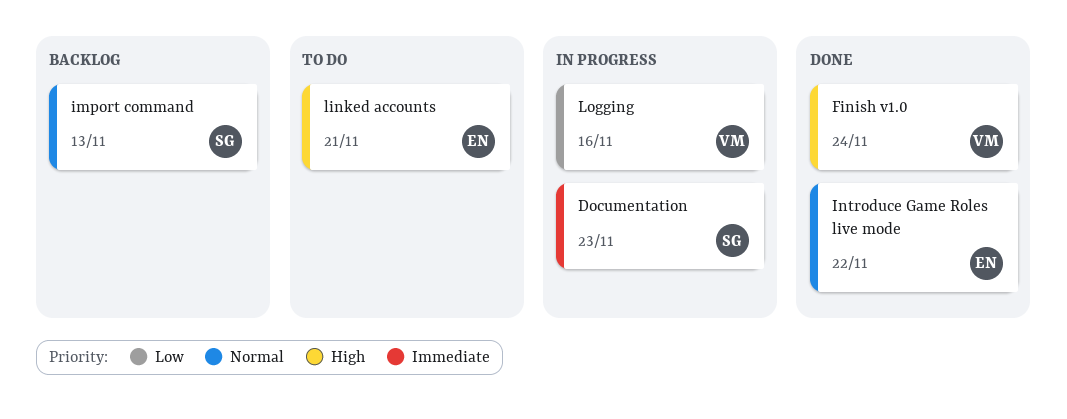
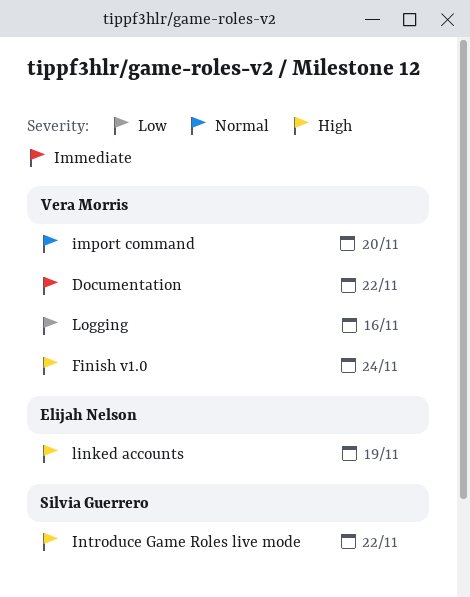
Documentation, owner: Silvia Guerrero -> Vera Morris
Documentation, due: Nov 23 -> Nov 22
import command, owner: Silvia Guerrero -> Vera Morris
import command, due: Nov 13 -> Nov 20
Introduce Game Roles live mode, owner: Elijah Nelson -> Silvia Guerrero
Introduce Game Roles live mode, priority: Normal -> High
linked accounts, due: Nov 21 -> Nov 19

